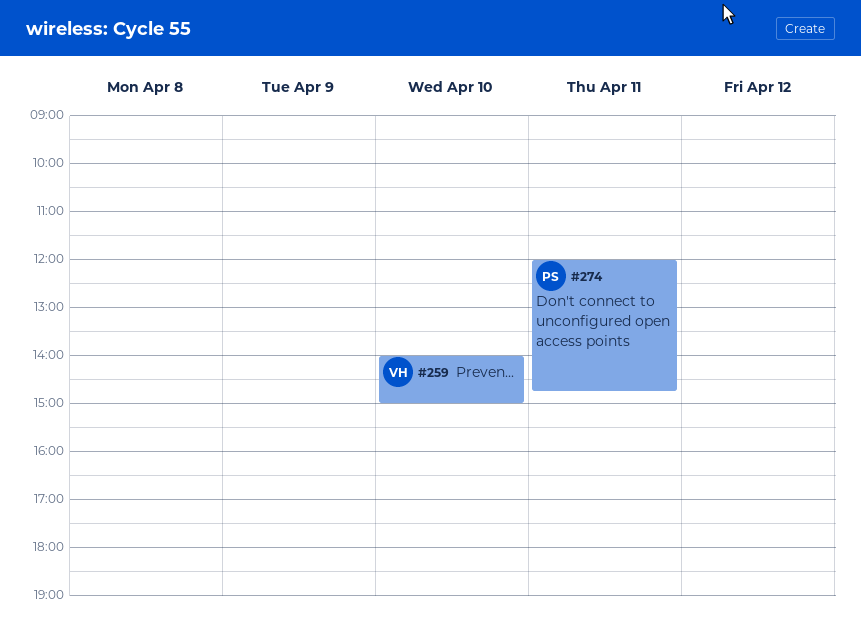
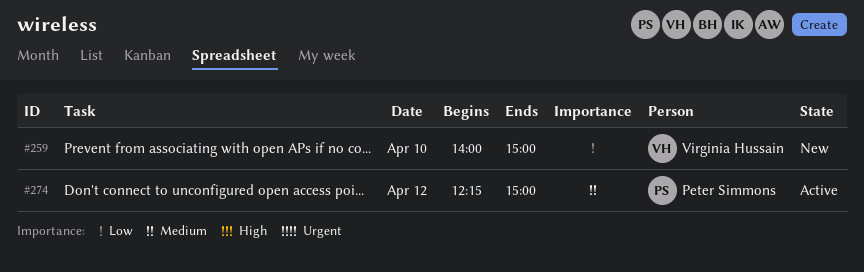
#274, day: Apr 11 -> Apr 12
#274, begins: 12:00 -> 12:15
#274, ends: 14:45 -> 15:00

